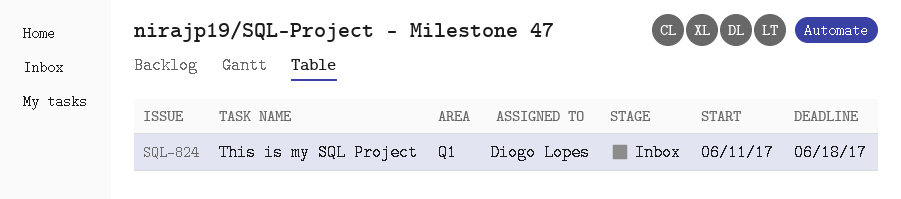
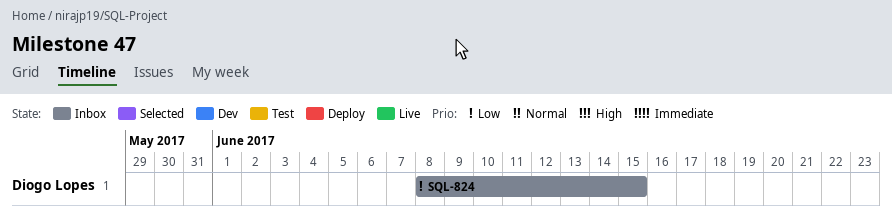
SQL-824, start: Jun 11 -> Jun 8
SQL-824, due: Jun 18 -> Jun 15

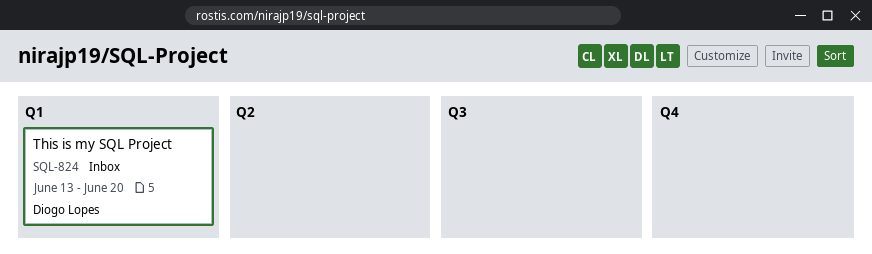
SQL-824, start: Jun 8 -> Jun 13
SQL-824, due: Jun 15 -> Jun 20

